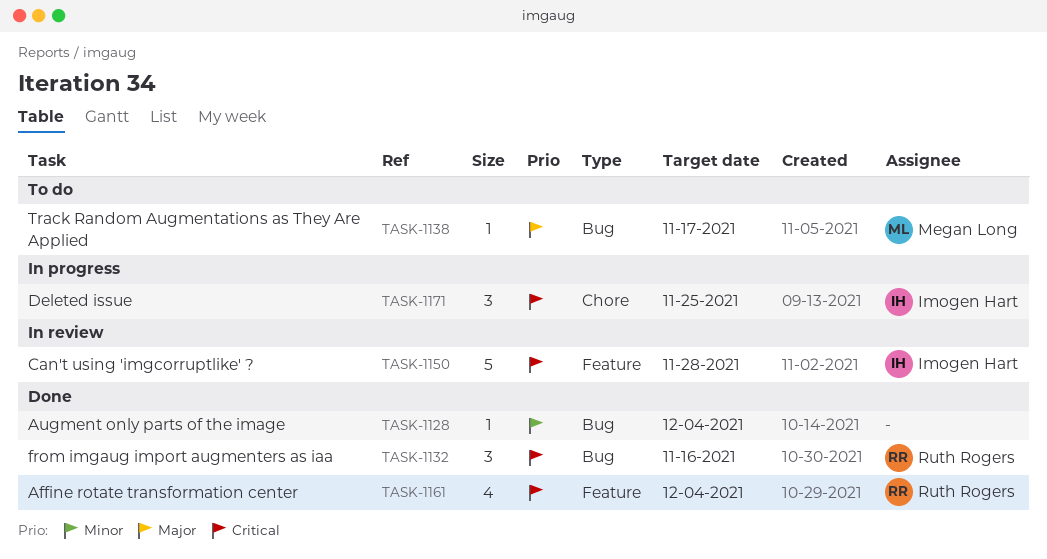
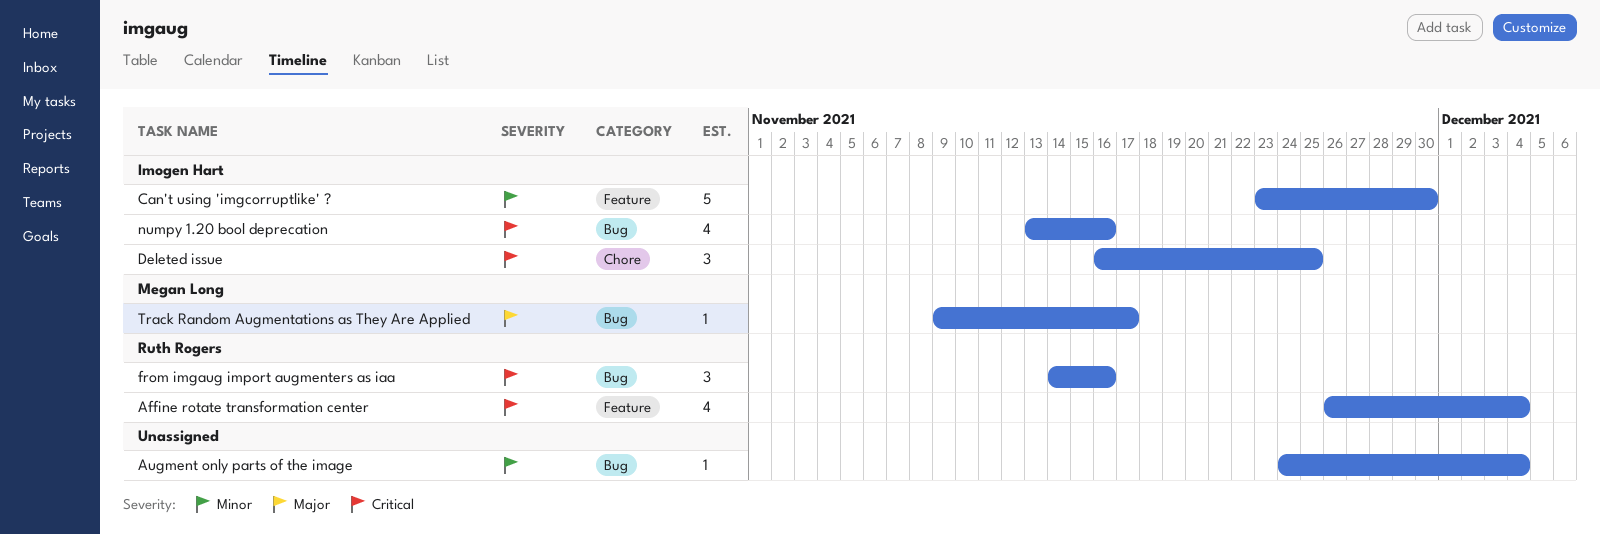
Can't using 'imgcorruptlike' ?, priority: Critical -> Minor
Can't using 'imgcorruptlike' ?, due: Nov 28 -> Nov 30
numpy 1.20 bool deprecation: none -> present

